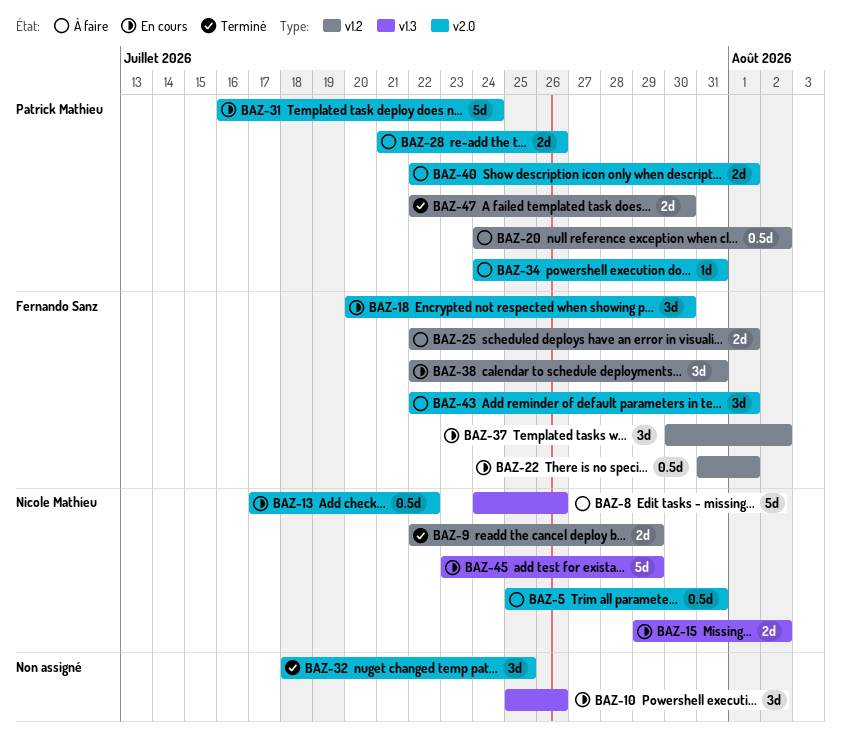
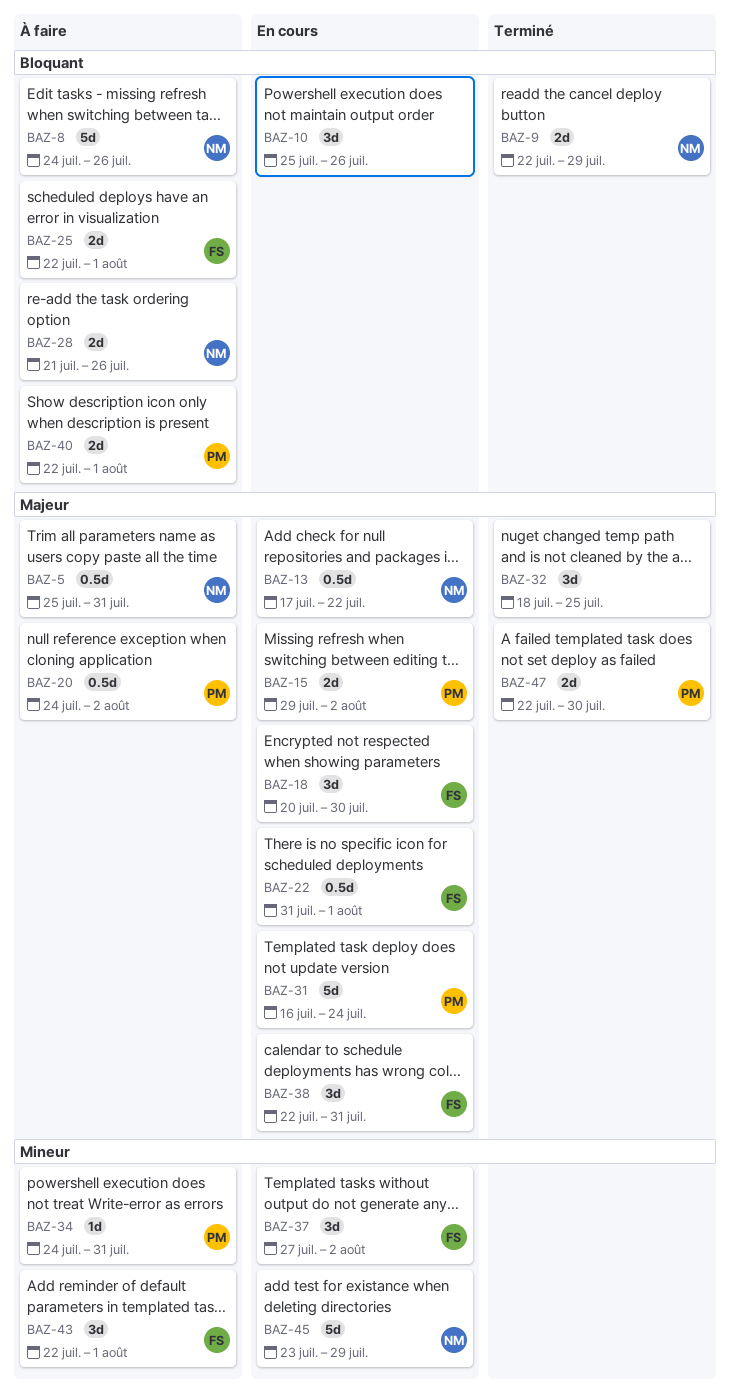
BAZ-15, owner: Nicole Mathieu -> Patrick Mathieu
BAZ-28, owner: Patrick Mathieu -> Nicole Mathieu
BAZ-37, start: Jul 30 -> Jul 27

